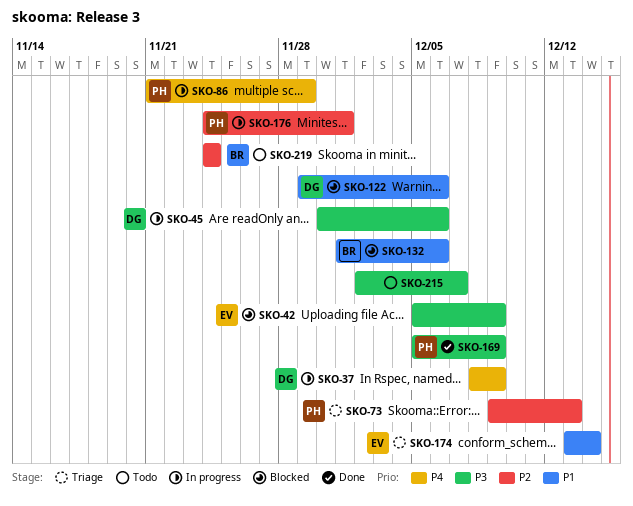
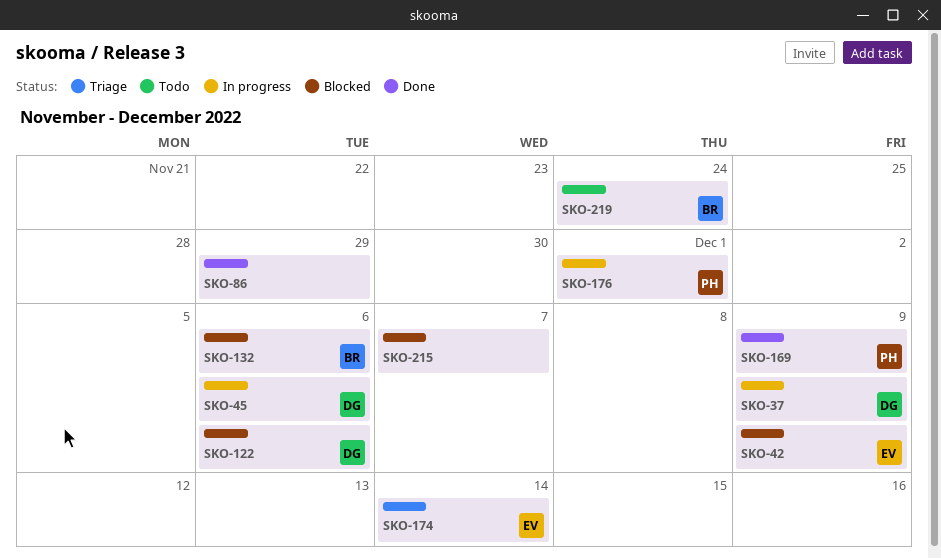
SKO-73: present -> none
SKO-86, status: In progress -> Done
SKO-86, owner: PH -> none
SKO-215, status: Todo -> Blocked

